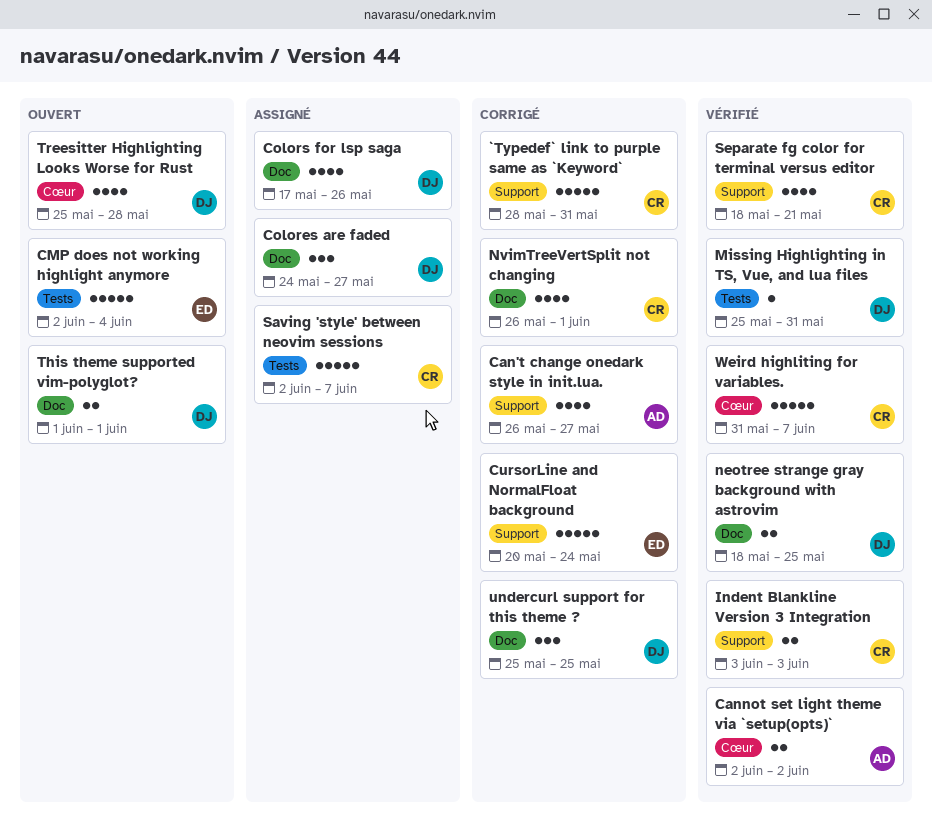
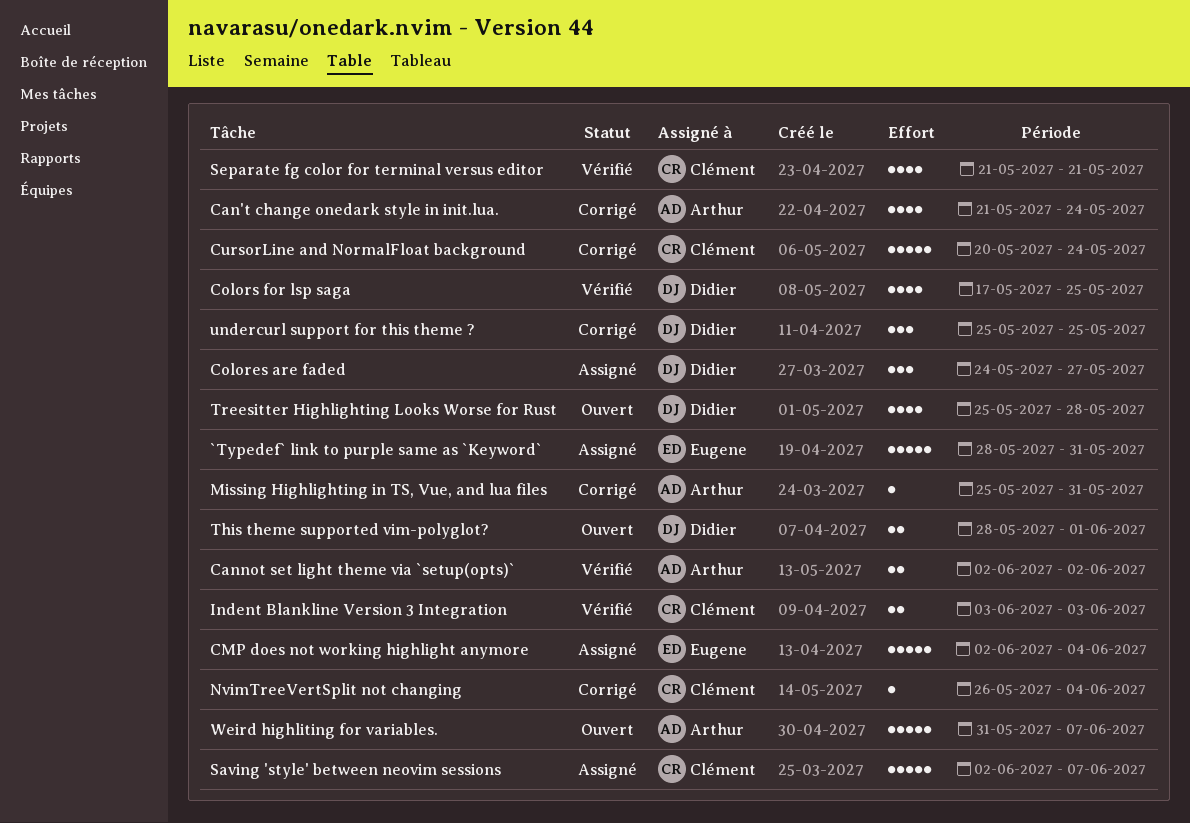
`Typedef` link to purple same as `Keyword`, status: Corrigé -> Assigné
`Typedef` link to purple same as `Keyword`, owner: Clément -> Eugene
Can't change onedark style in init.lua., start: May 26 -> May 21
Can't change onedark style in init.lua., due: May 27 -> May 24
CMP does not working highlight anymore, status: Ouvert -> Assigné
Colors for lsp saga, status: Assigné -> Vérifié
Colors for lsp saga, due: May 26 -> May 25
CursorLine and NormalFloat background, owner: Eugene -> Clément
Missing Highlighting in TS, Vue, and lua files, status: Vérifié -> Corrigé
Missing Highlighting in TS, Vue, and lua files, owner: Didier -> Arthur
neotree strange gray background with astrovim: present -> none
NvimTreeVertSplit not changing, estimate: 4 -> 1
NvimTreeVertSplit not changing, due: Jun 1 -> Jun 4
Separate fg color for terminal versus editor, start: May 18 -> May 21
This theme supported vim-polyglot?, start: Jun 1 -> May 28
Weird highliting for variables., status: Vérifié -> Ouvert
Weird highliting for variables., owner: Clément -> Arthur

